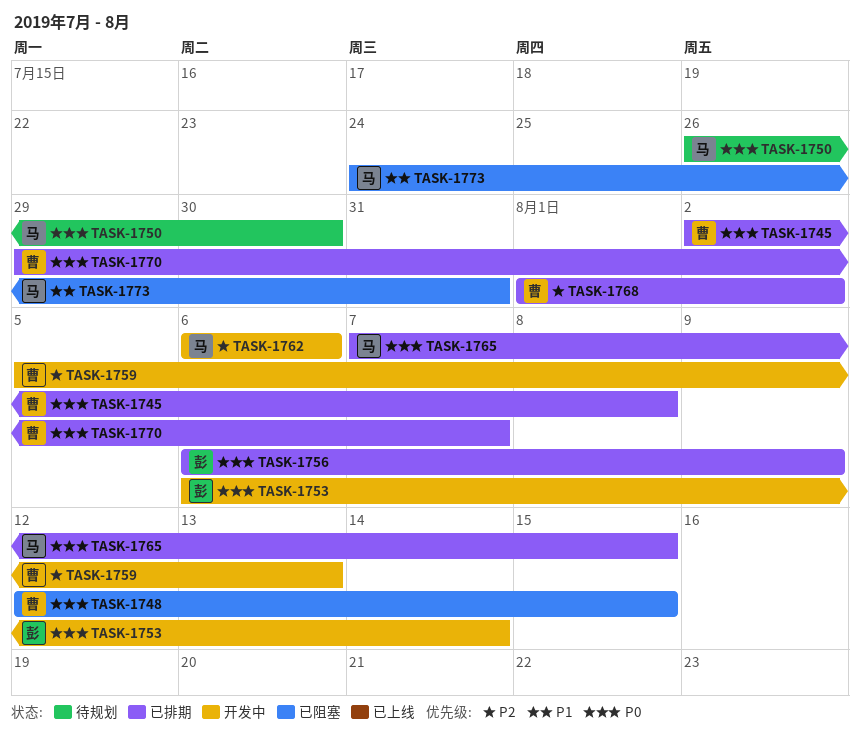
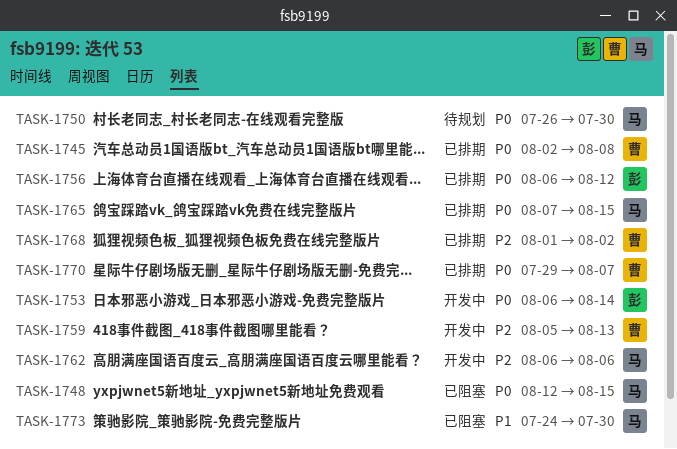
TASK-1748, owner: 曹 -> 马
TASK-1756, due: Aug 9 -> Aug 12
TASK-1773, due: Jul 31 -> Jul 30

